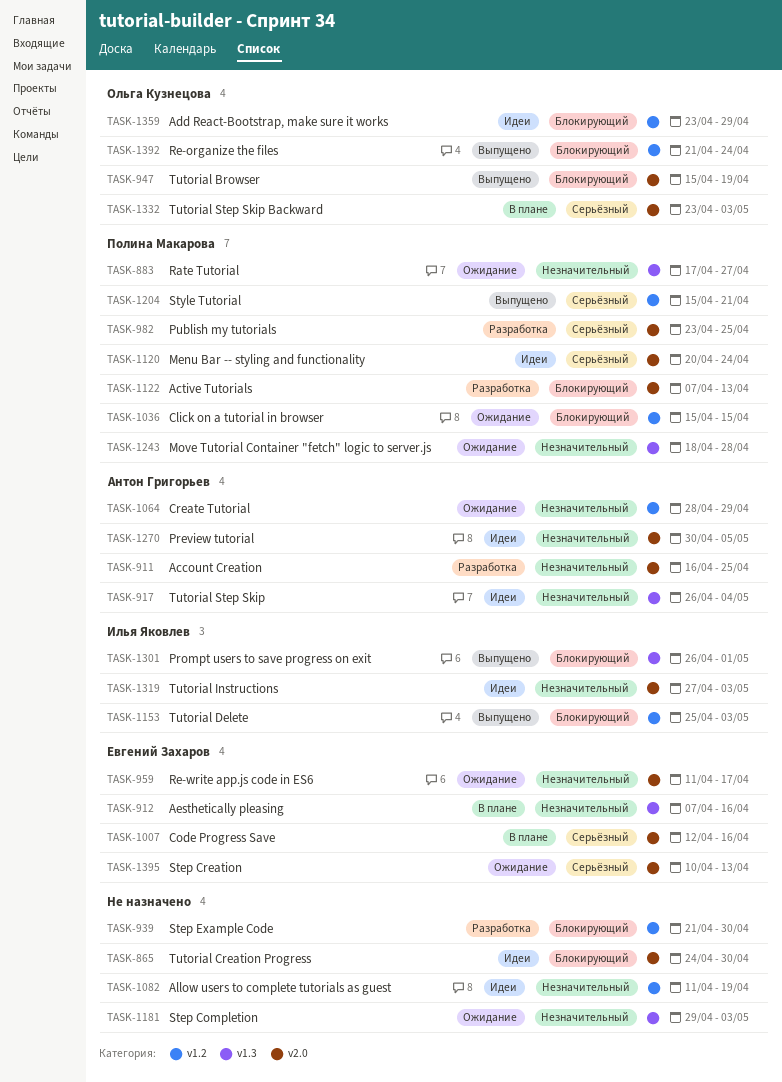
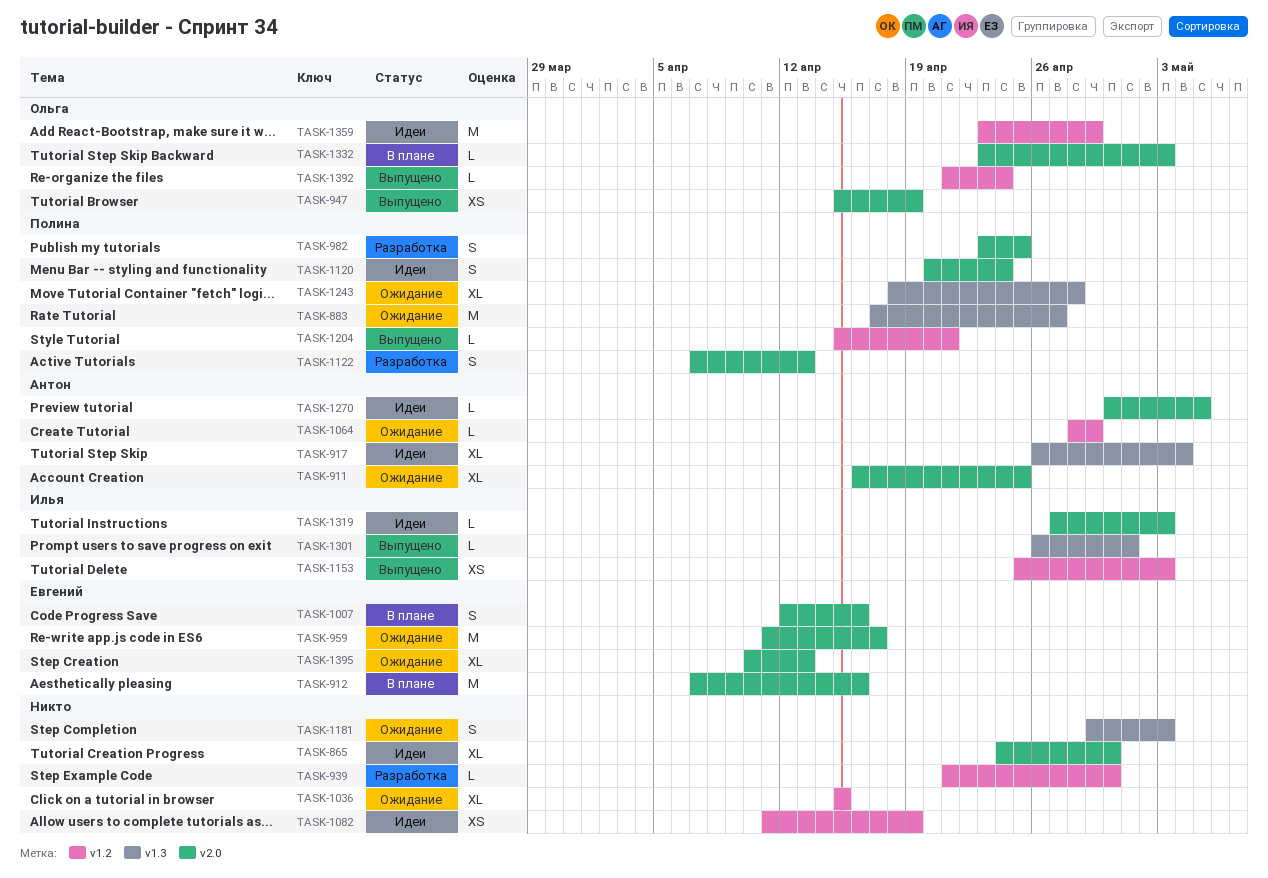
TASK-911, status: Разработка -> Ожидание
TASK-912, label: v1.3 -> v2.0
TASK-1036, owner: Полина Макарова -> none

